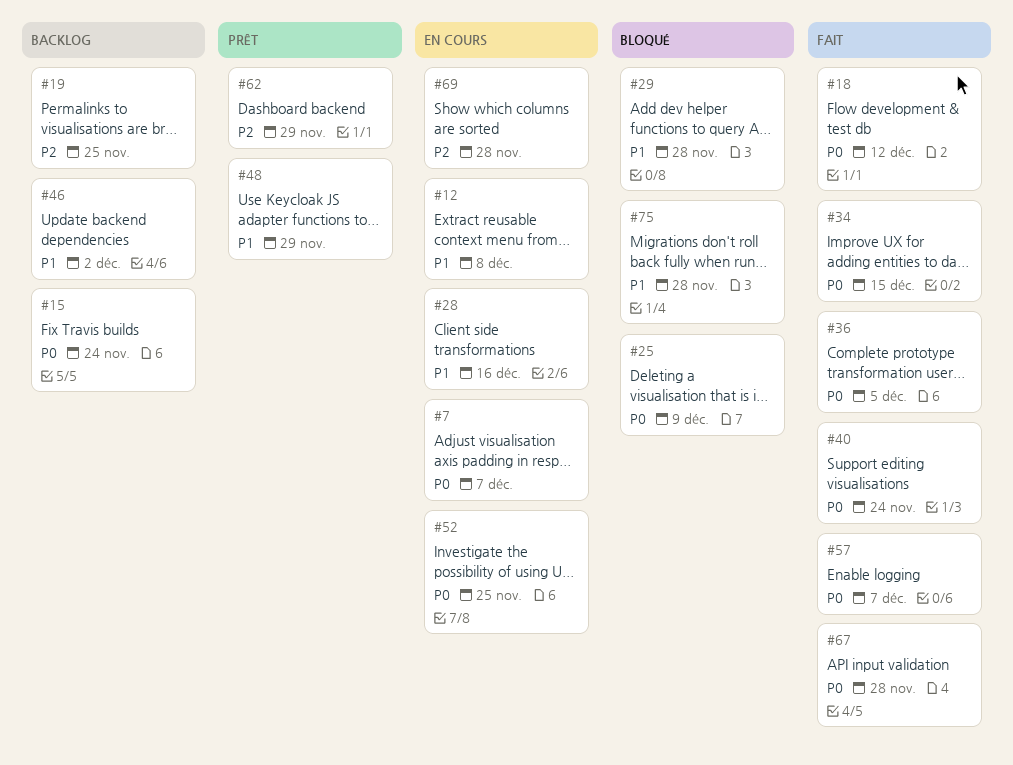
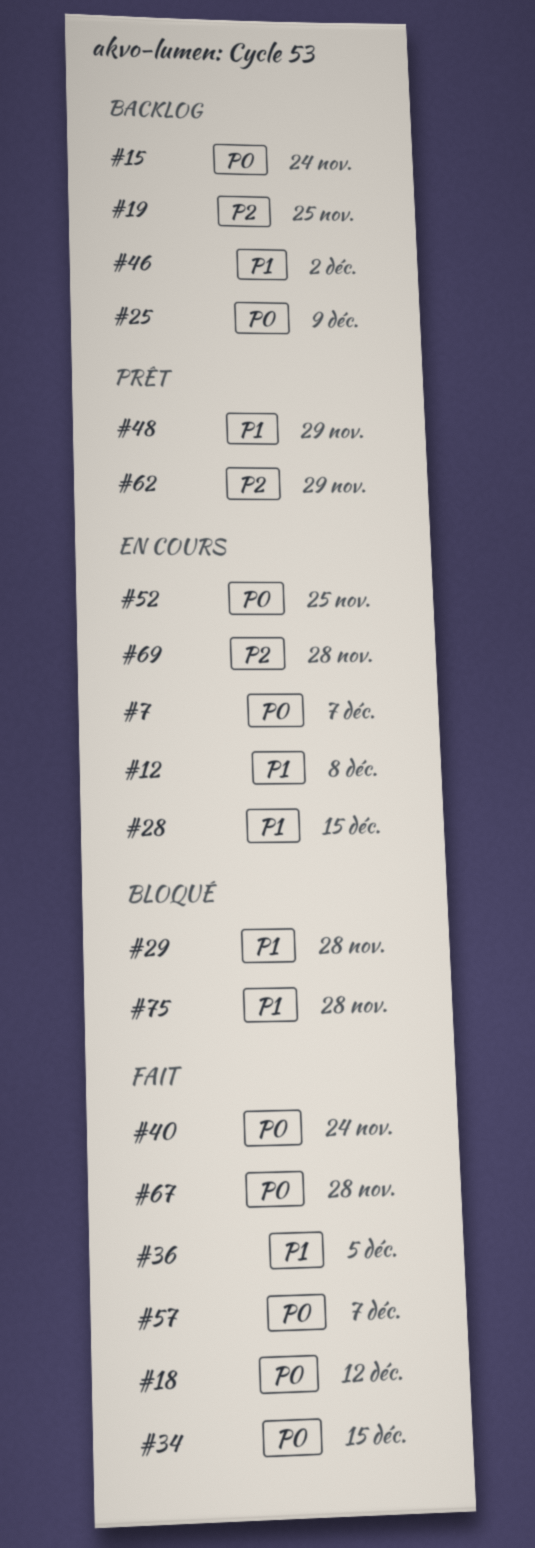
#25, status: Bloqué -> Backlog
#28, due: Dec 16 -> Dec 15
#36, priority: P0 -> P1

